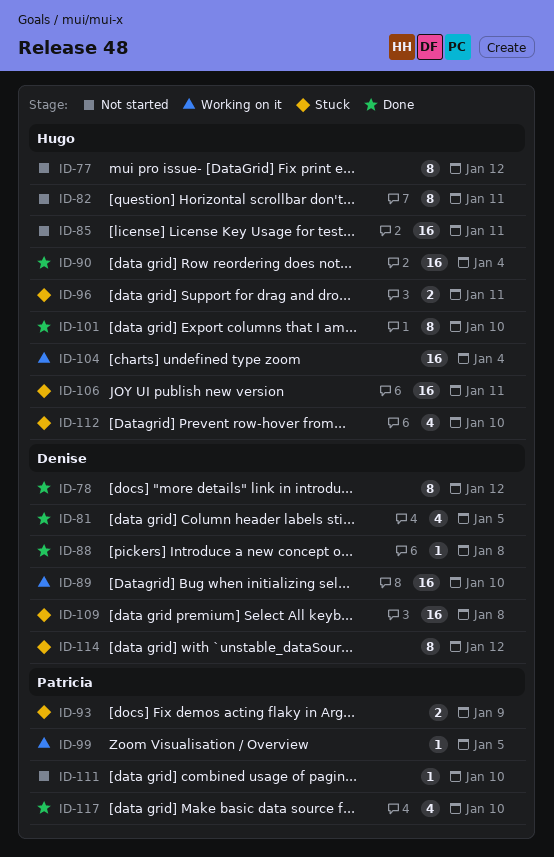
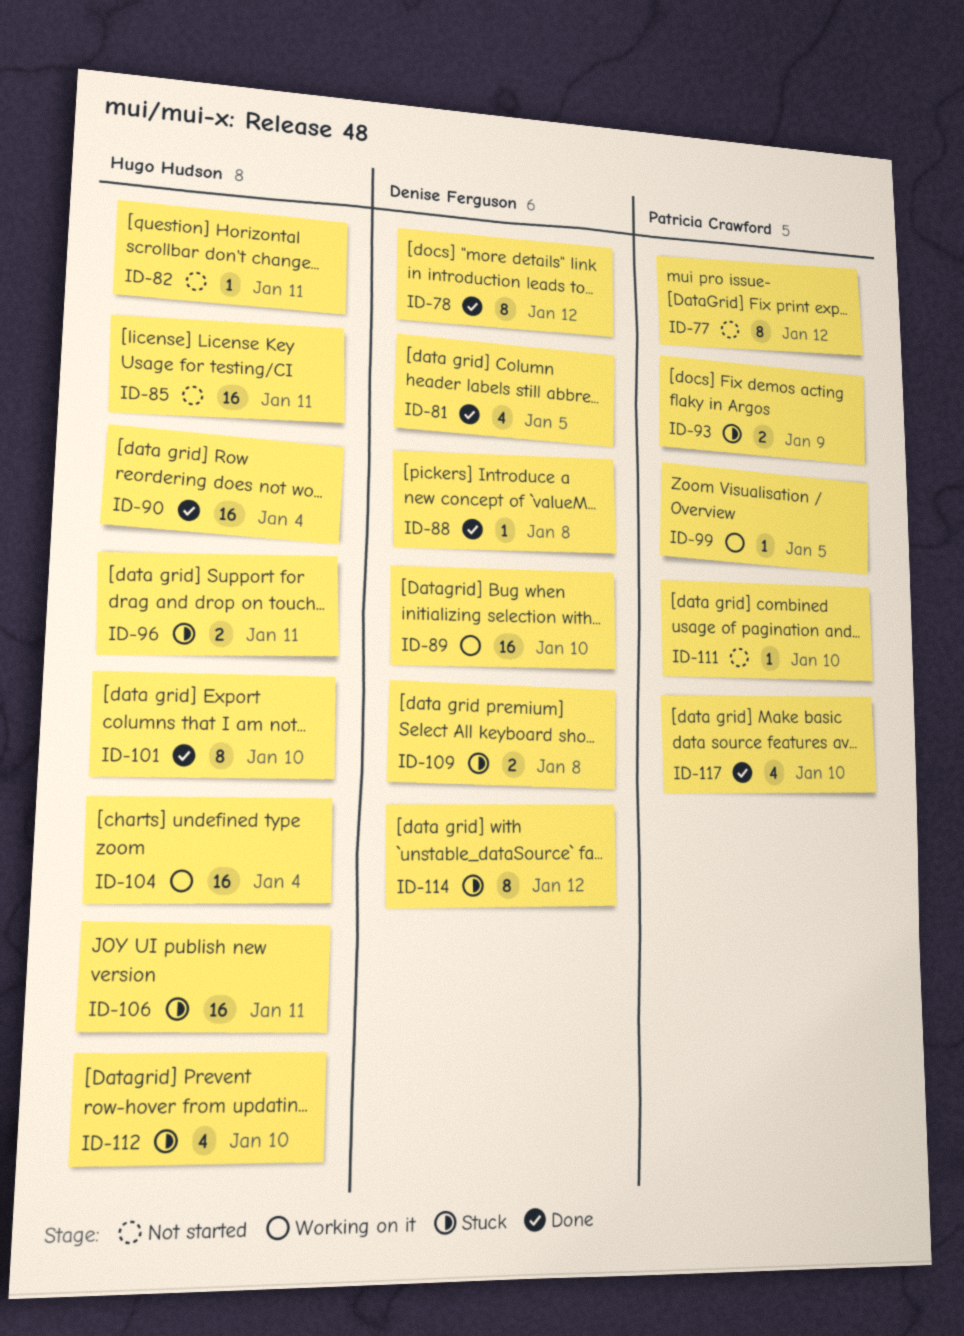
ID-77, owner: Hugo Hudson -> Patricia Crawford
ID-82, estimate: 8 -> 1
ID-109, estimate: 16 -> 2

